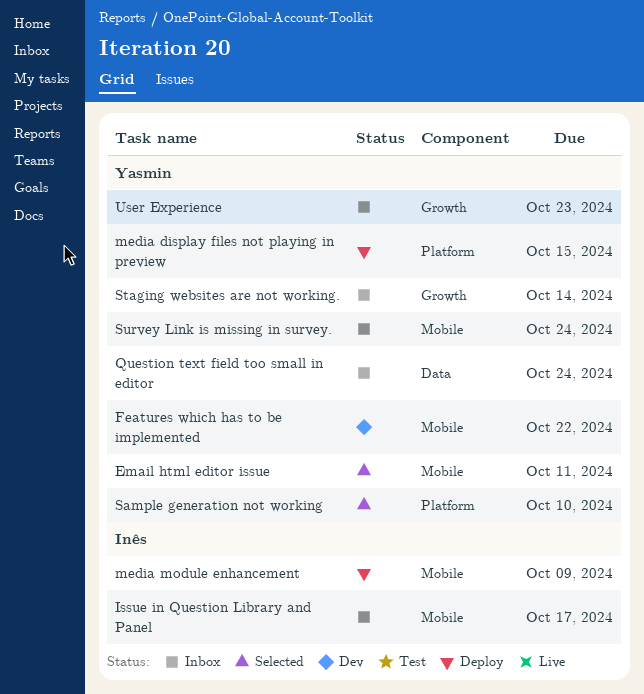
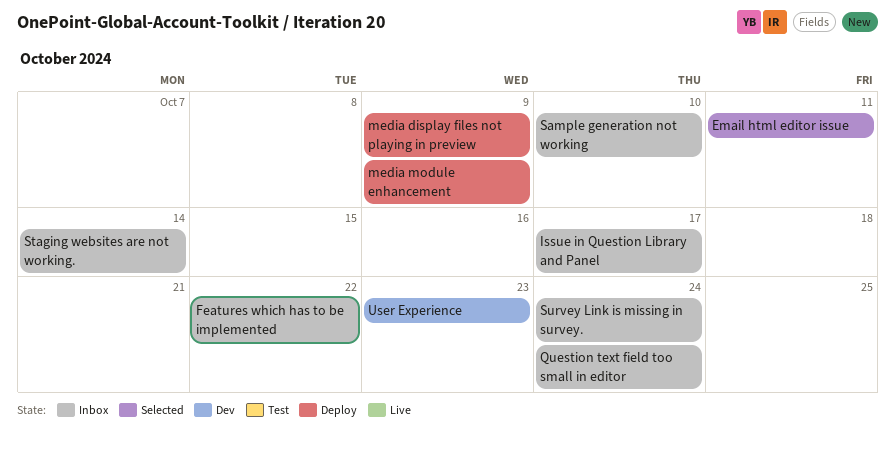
Features which has to be implemented, status: Dev -> Inbox
media display files not playing in preview, due: Oct 15 -> Oct 9
Sample generation not working, status: Selected -> Inbox
User Experience, status: Inbox -> Dev

